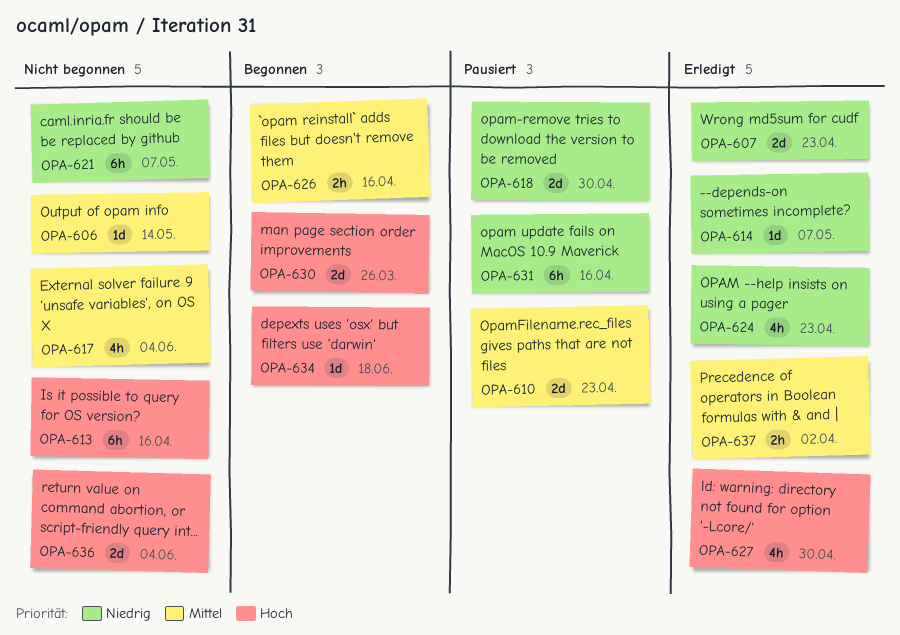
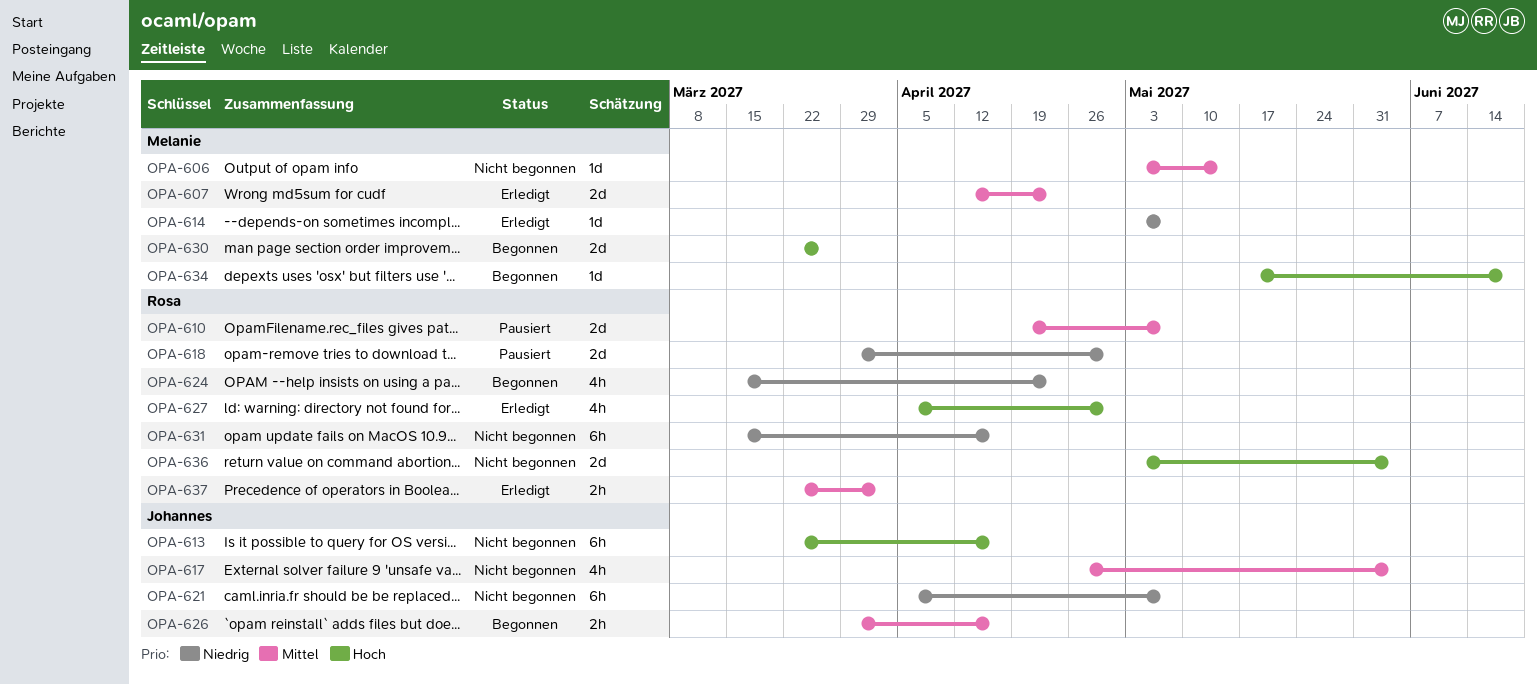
OPA-607, priority: Niedrig -> Mittel
OPA-610, due: Apr 23 -> May 7
OPA-624, status: Erledigt -> Begonnen
OPA-631, status: Pausiert -> Nicht begonnen

